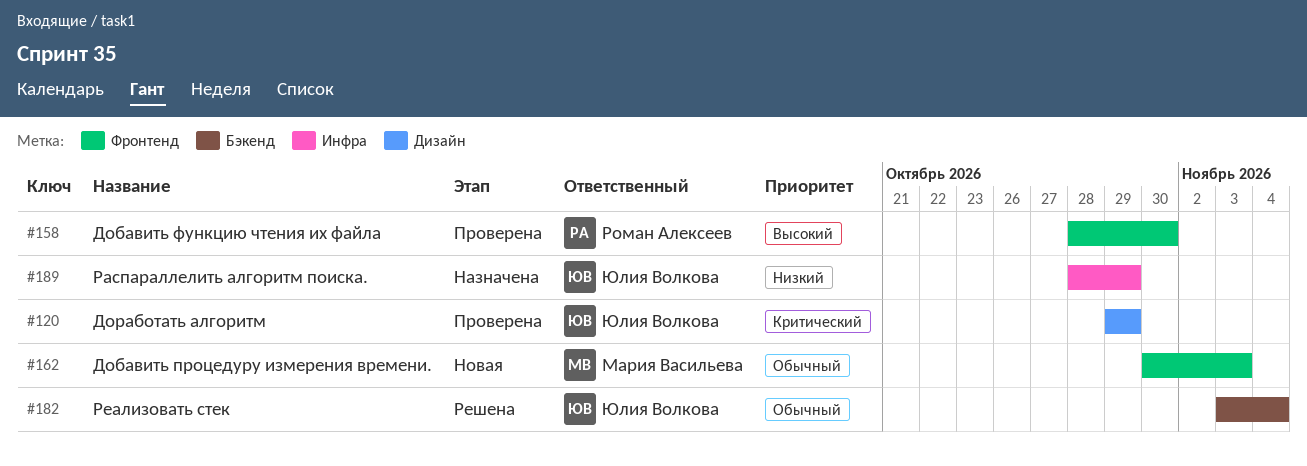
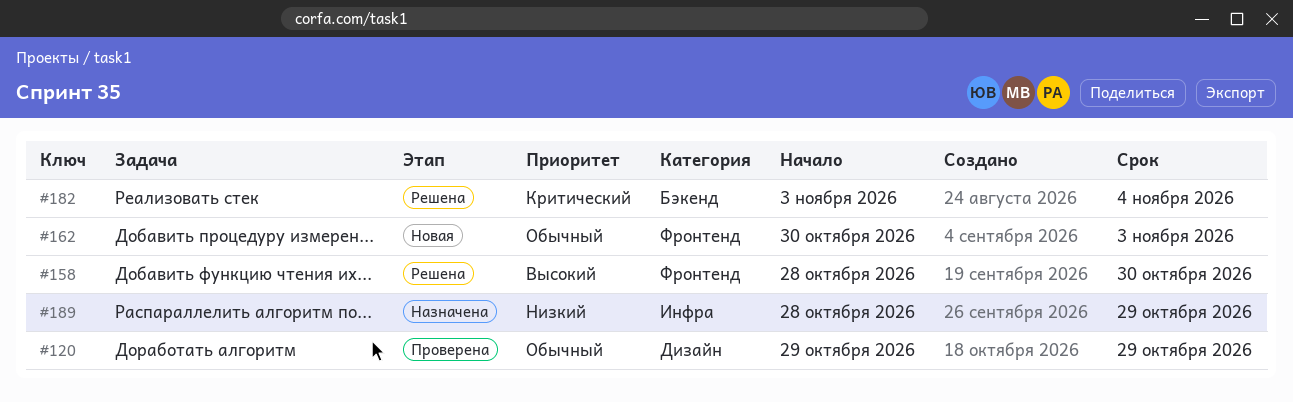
#120, priority: Критический -> Обычный
#158, status: Проверена -> Решена
#182, priority: Обычный -> Критический

